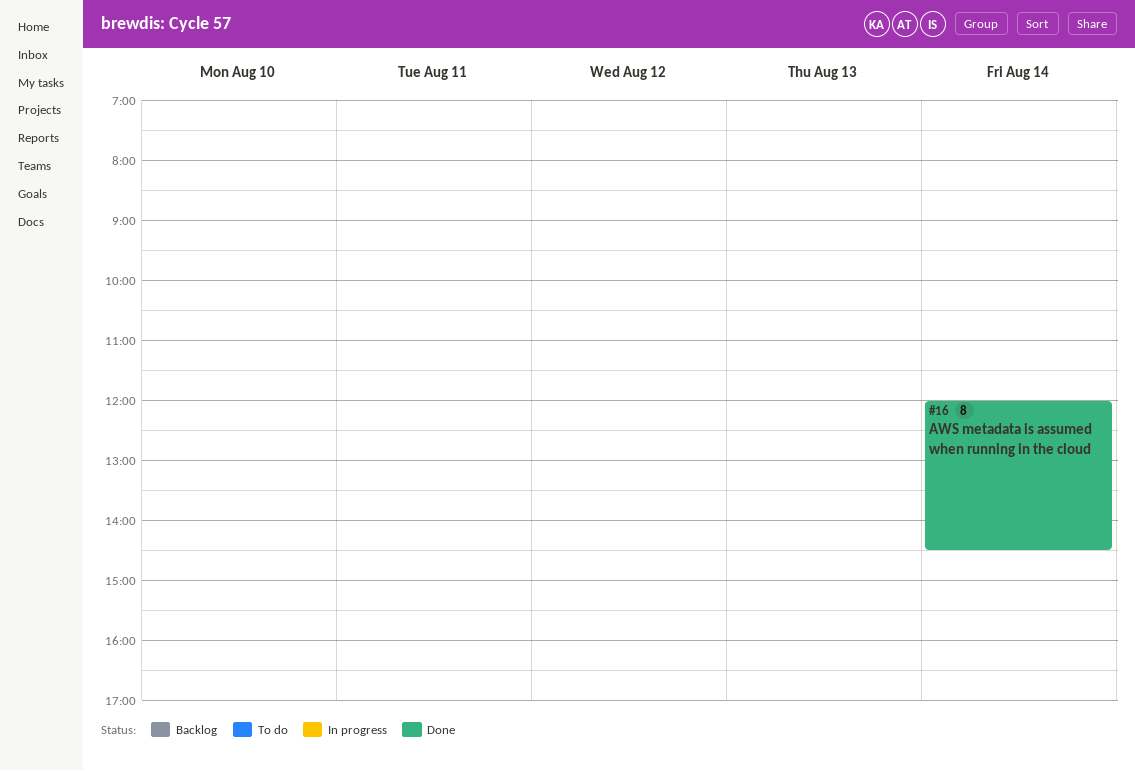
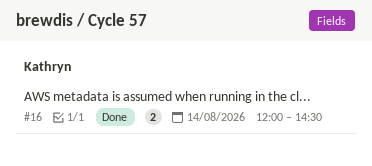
#16, estimate: 8 -> 2

